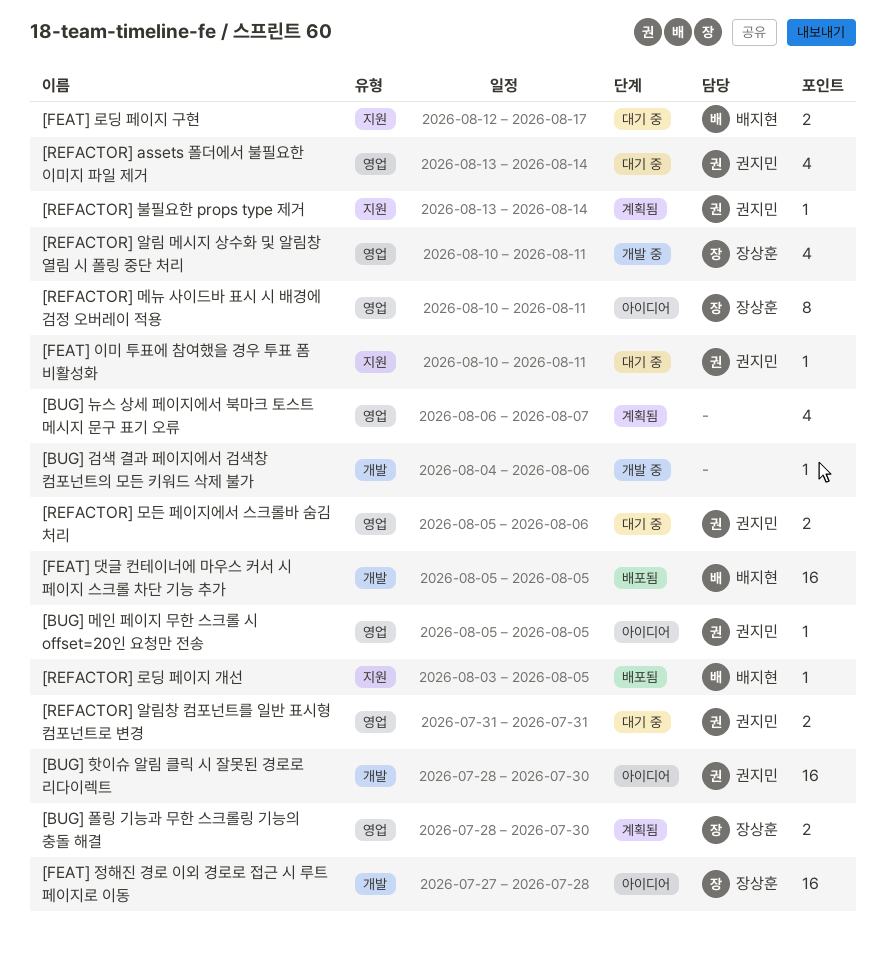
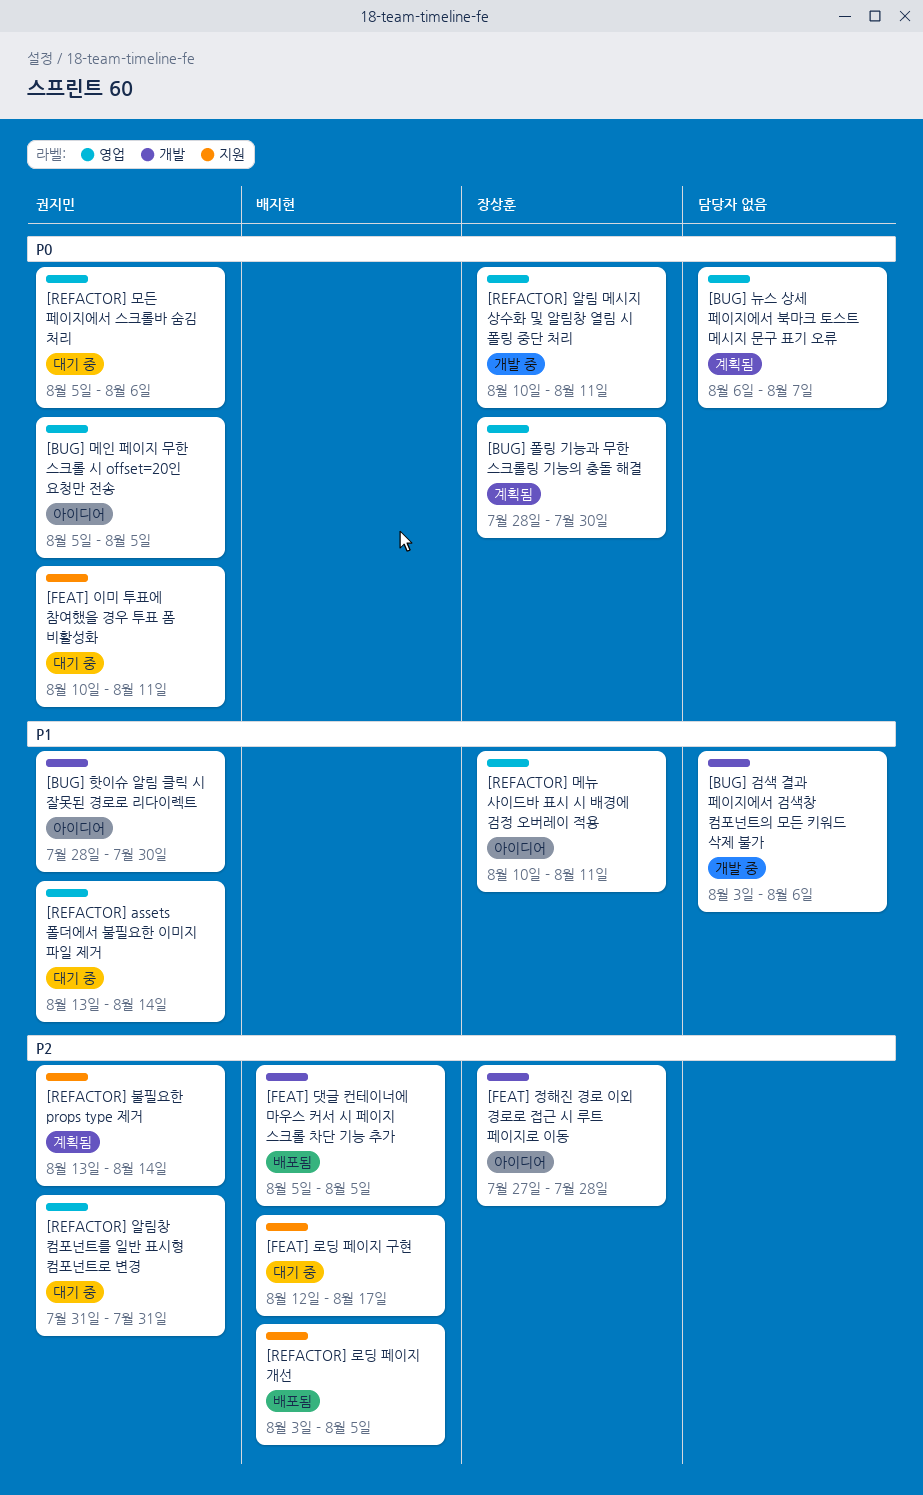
[BUG] 검색 결과 페이지에서 검색창 컴포넌트의 모든 키워드 삭제 불가, start: Aug 4 -> Aug 3

